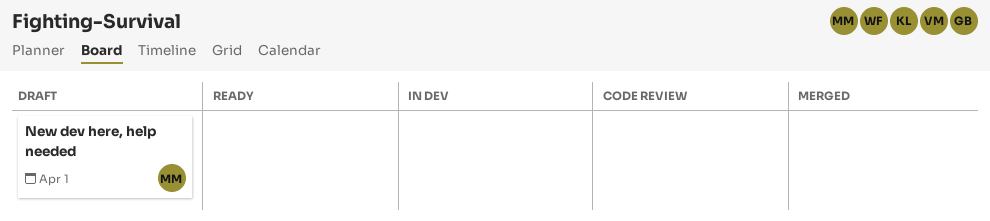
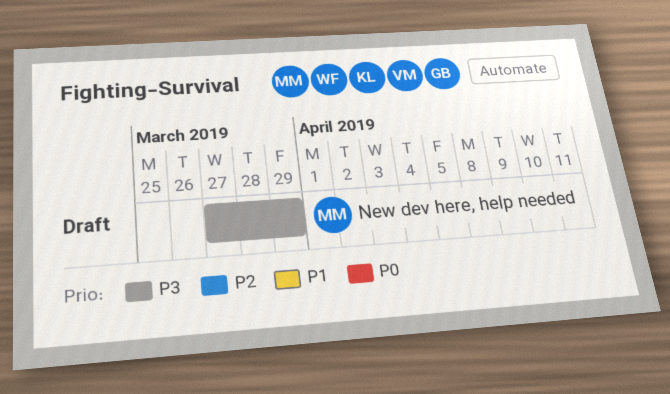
New dev here, help needed, due: Apr 1 -> Mar 29

